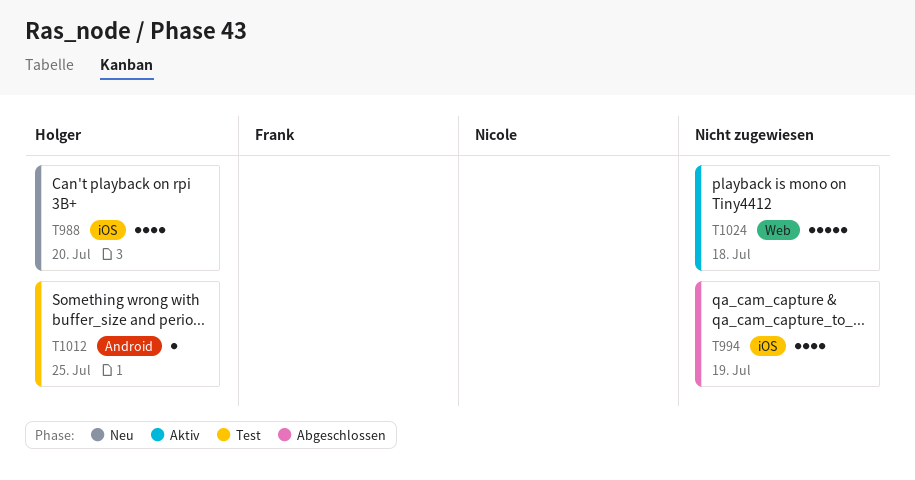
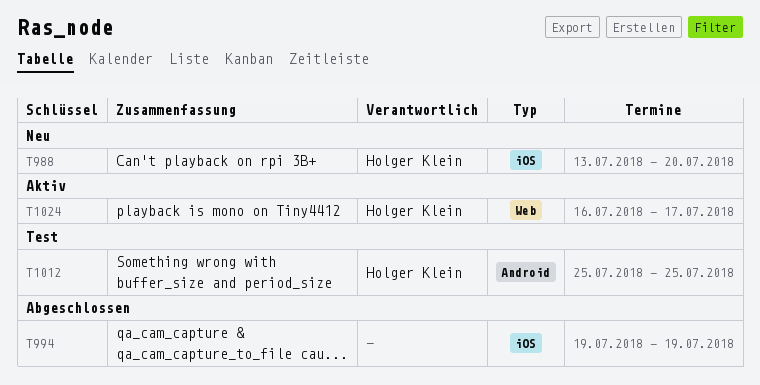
T1024, owner: none -> Holger Klein
T1024, due: Jul 18 -> Jul 17

